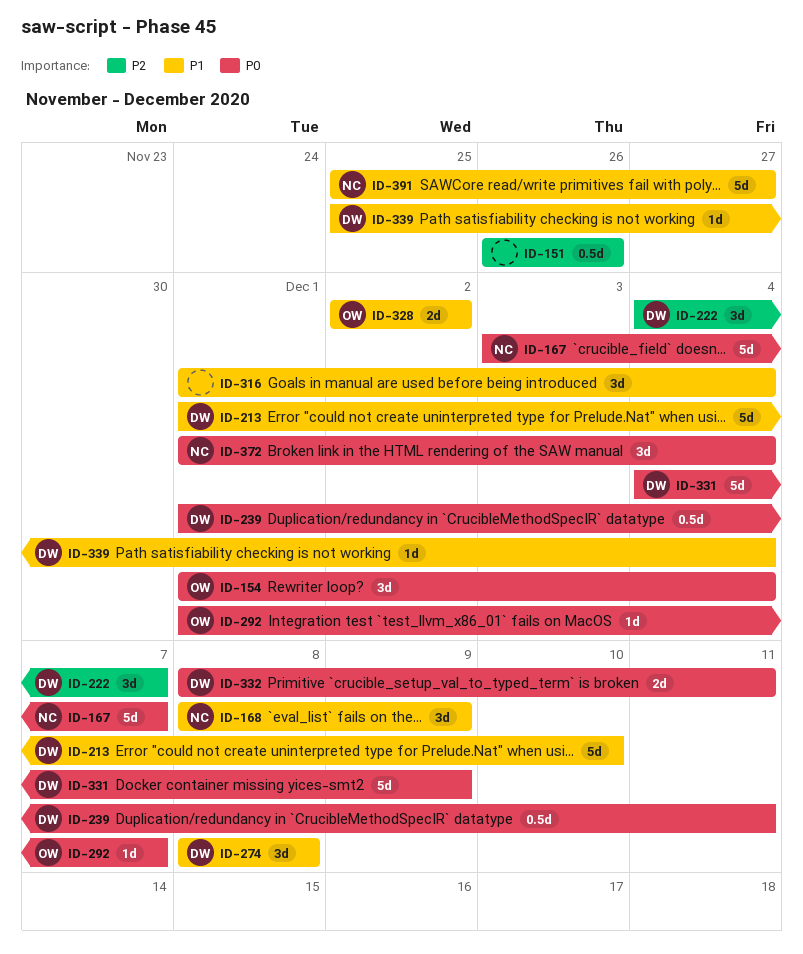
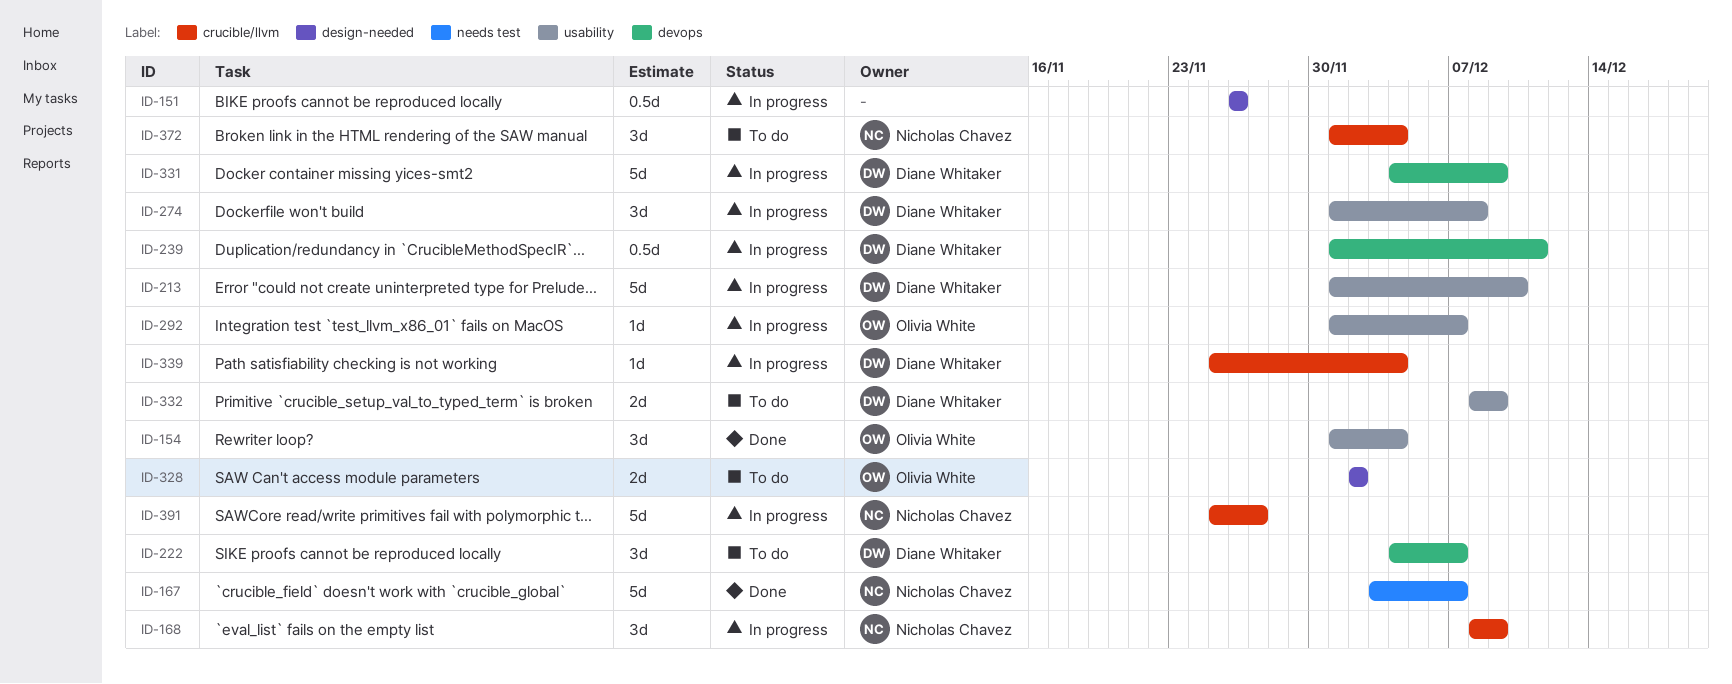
ID-274, start: Dec 8 -> Dec 1
ID-316: present -> none
ID-332, due: Dec 11 -> Dec 9

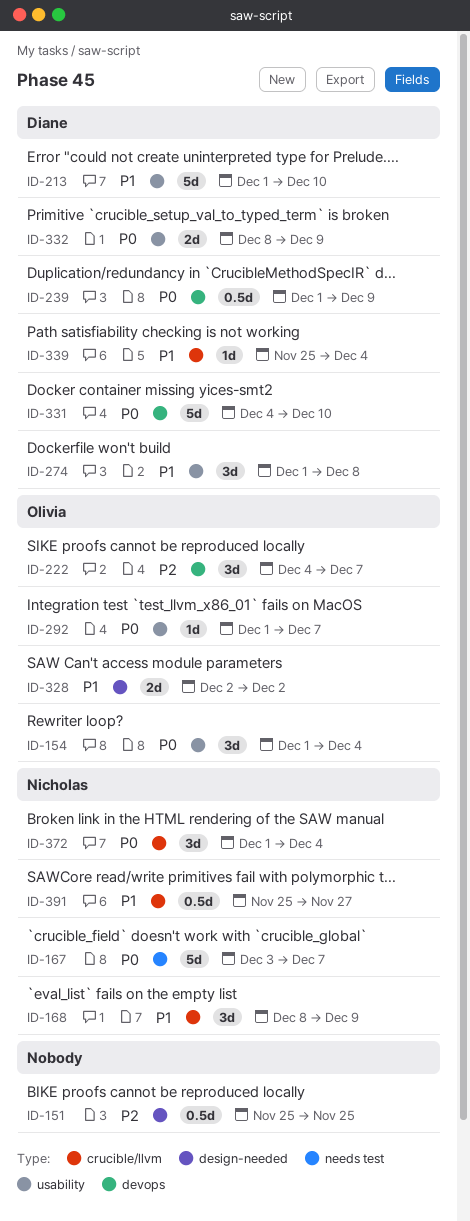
ID-151, start: Nov 26 -> Nov 25
ID-151, due: Nov 26 -> Nov 25
ID-222, owner: Diane Whitaker -> Olivia White
ID-239, due: Dec 11 -> Dec 9
ID-331, due: Dec 9 -> Dec 10
ID-391, estimate: 5d -> 0.5d

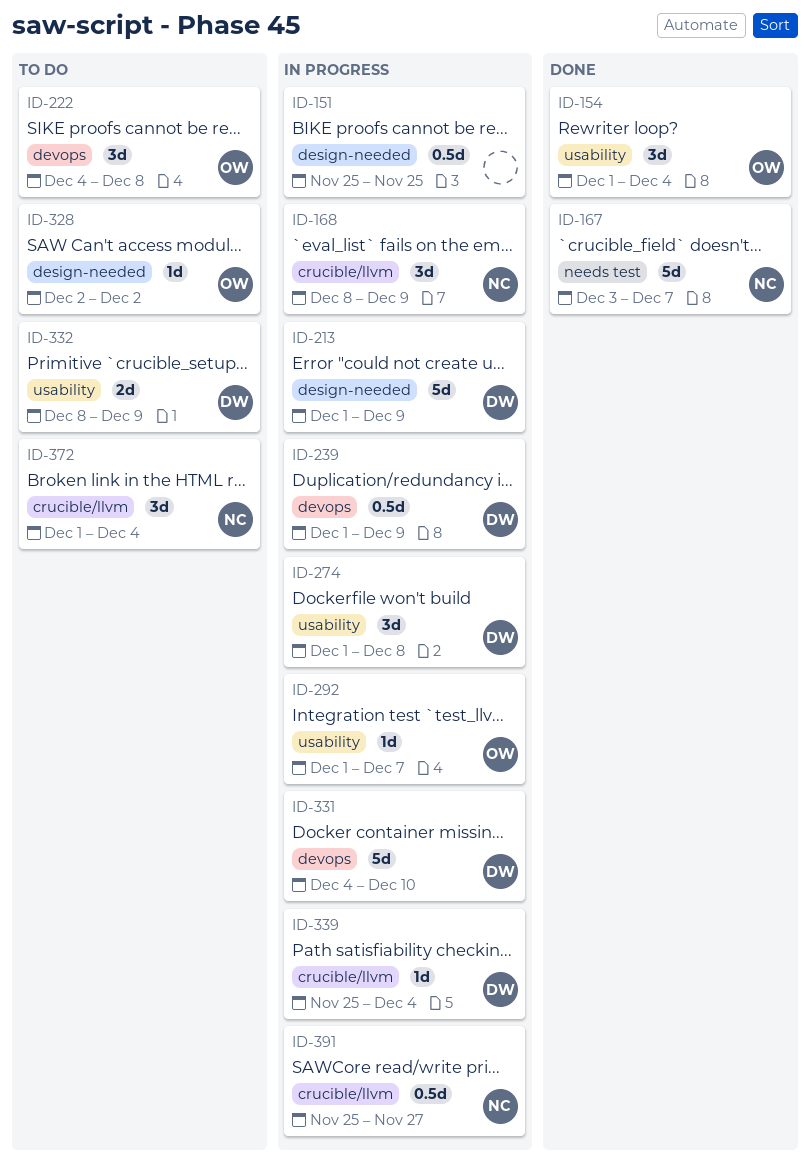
ID-213, label: usability -> design-needed
ID-213, due: Dec 10 -> Dec 9
ID-222, due: Dec 7 -> Dec 8
ID-328, estimate: 2d -> 1d

